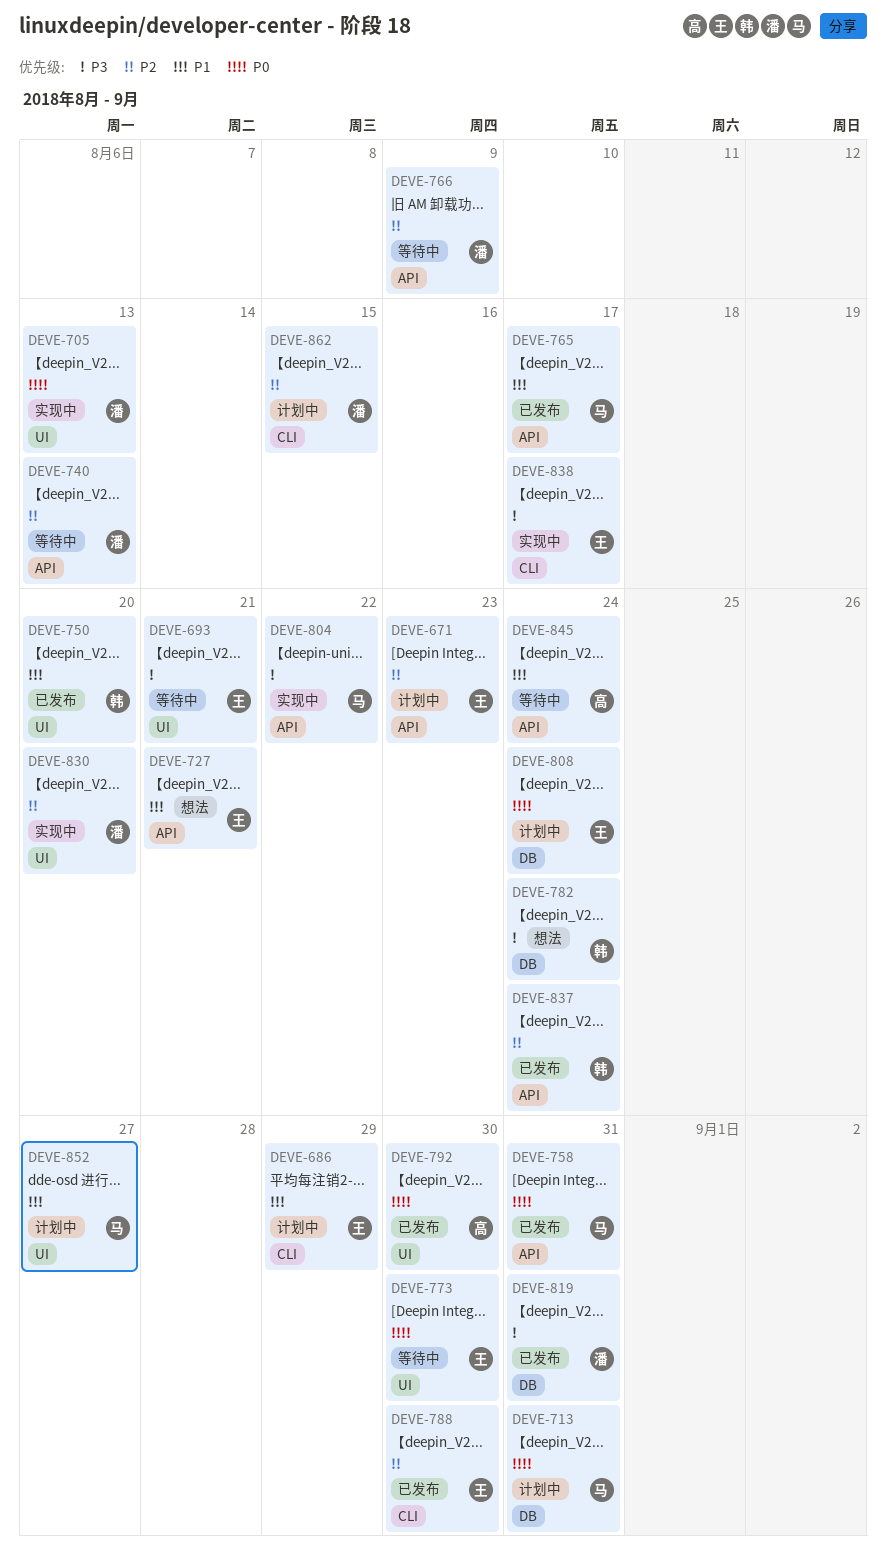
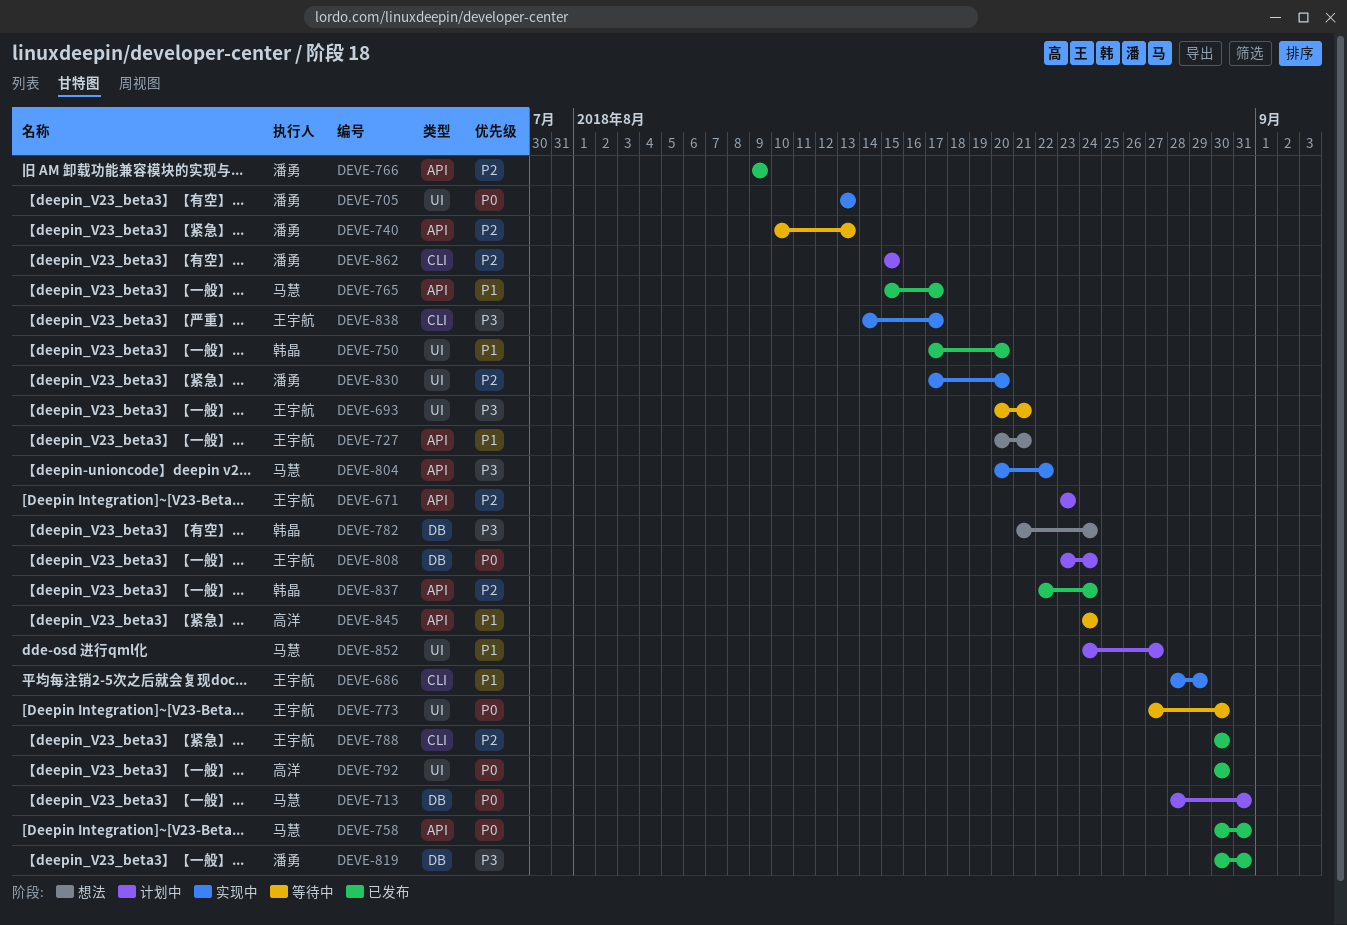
DEVE-686, status: 计划中 -> 实现中
DEVE-766, status: 等待中 -> 已发布

